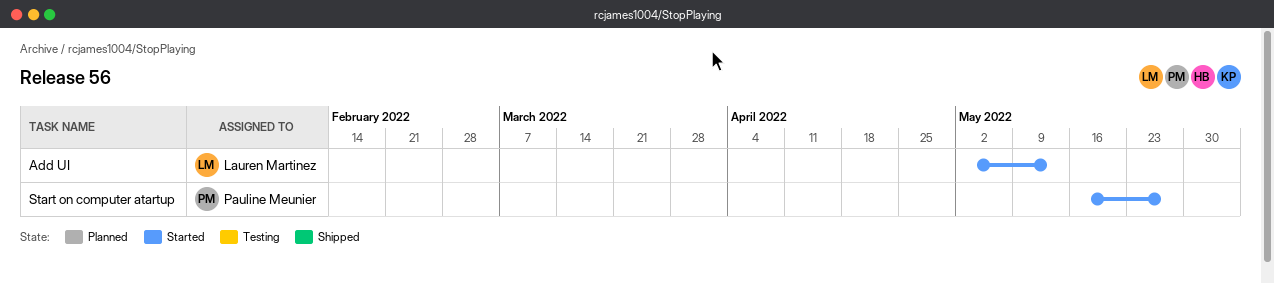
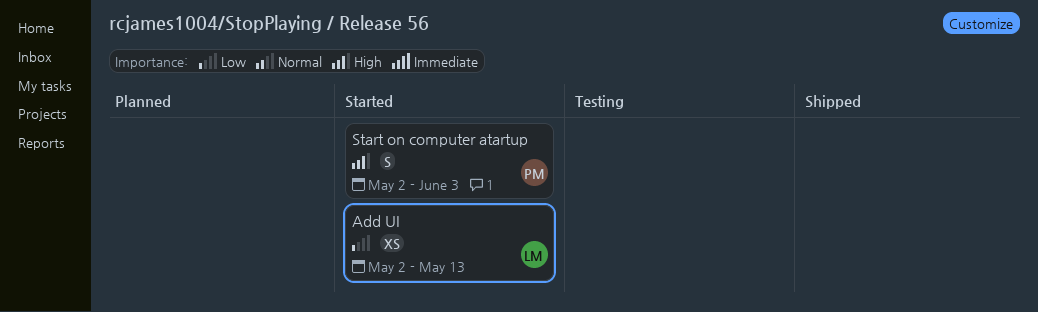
Start on computer atartup, start: May 16 -> May 2
Start on computer atartup, due: May 27 -> Jun 3

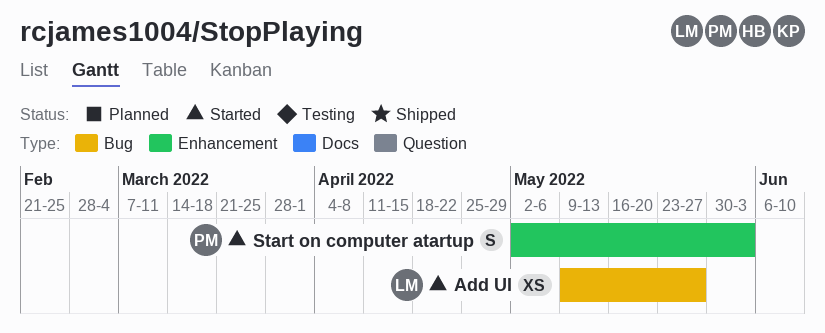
Add UI, start: May 2 -> May 9
Add UI, due: May 13 -> May 27

